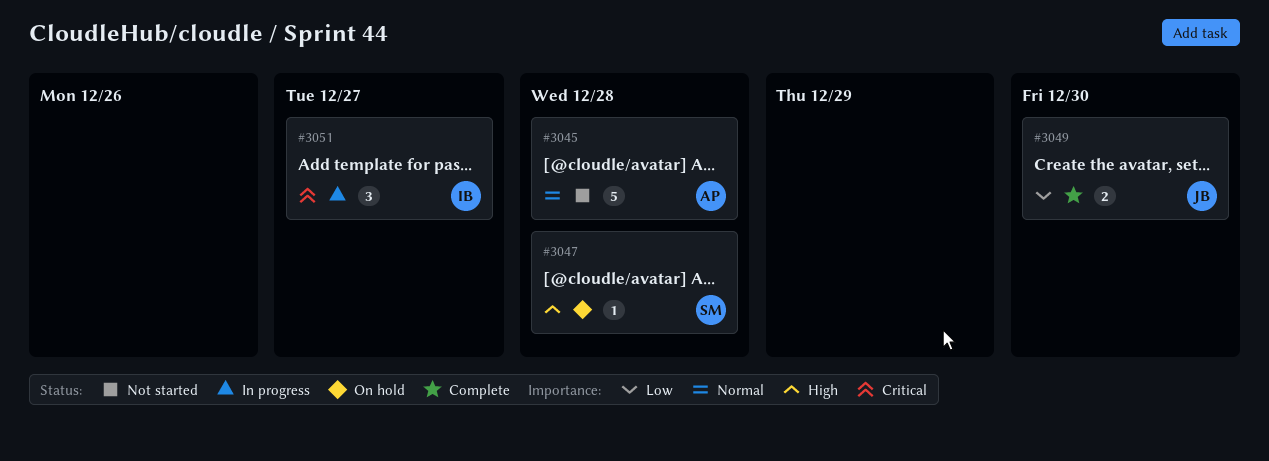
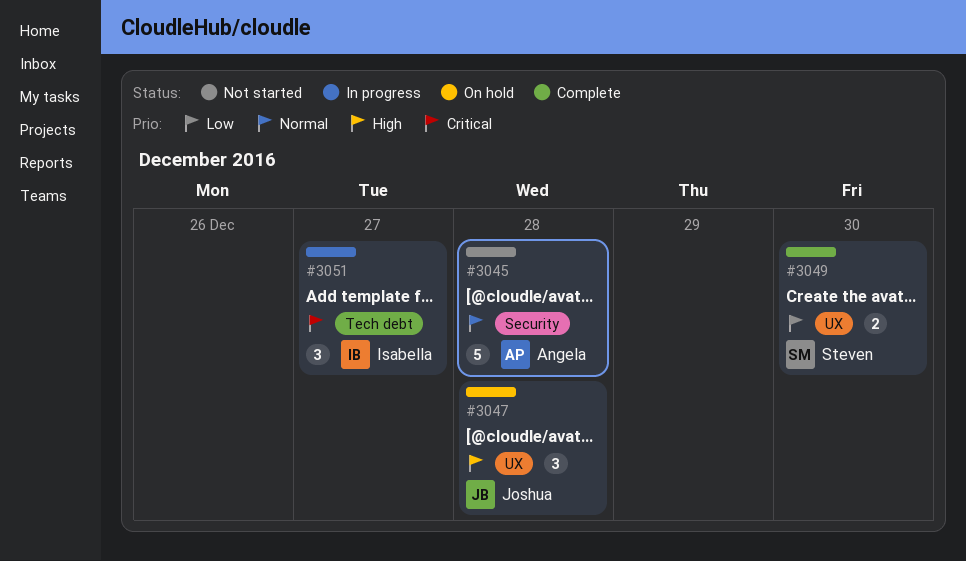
#3047, owner: Steven -> Joshua
#3047, estimate: 1 -> 3
#3049, owner: Joshua -> Steven

